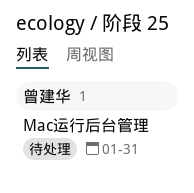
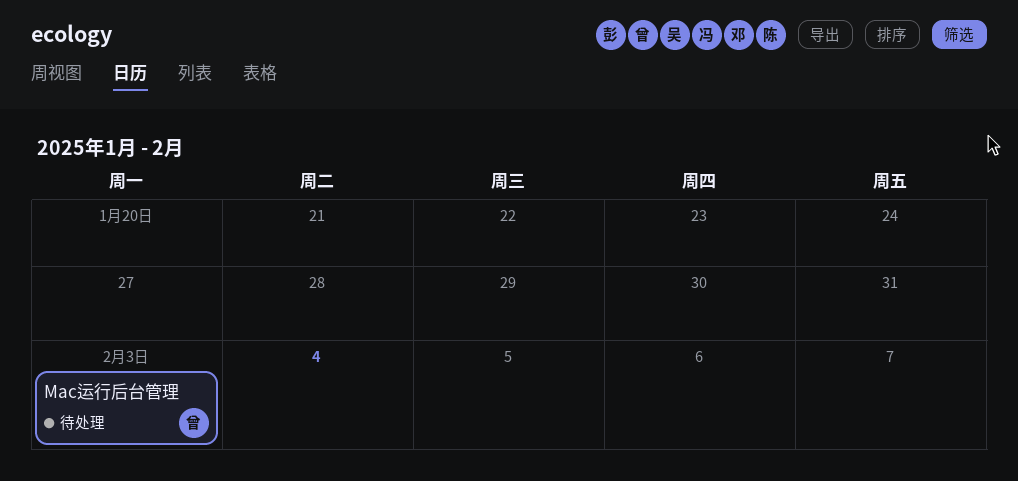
Mac运行后台管理, due: Jan 31 -> Feb 3

